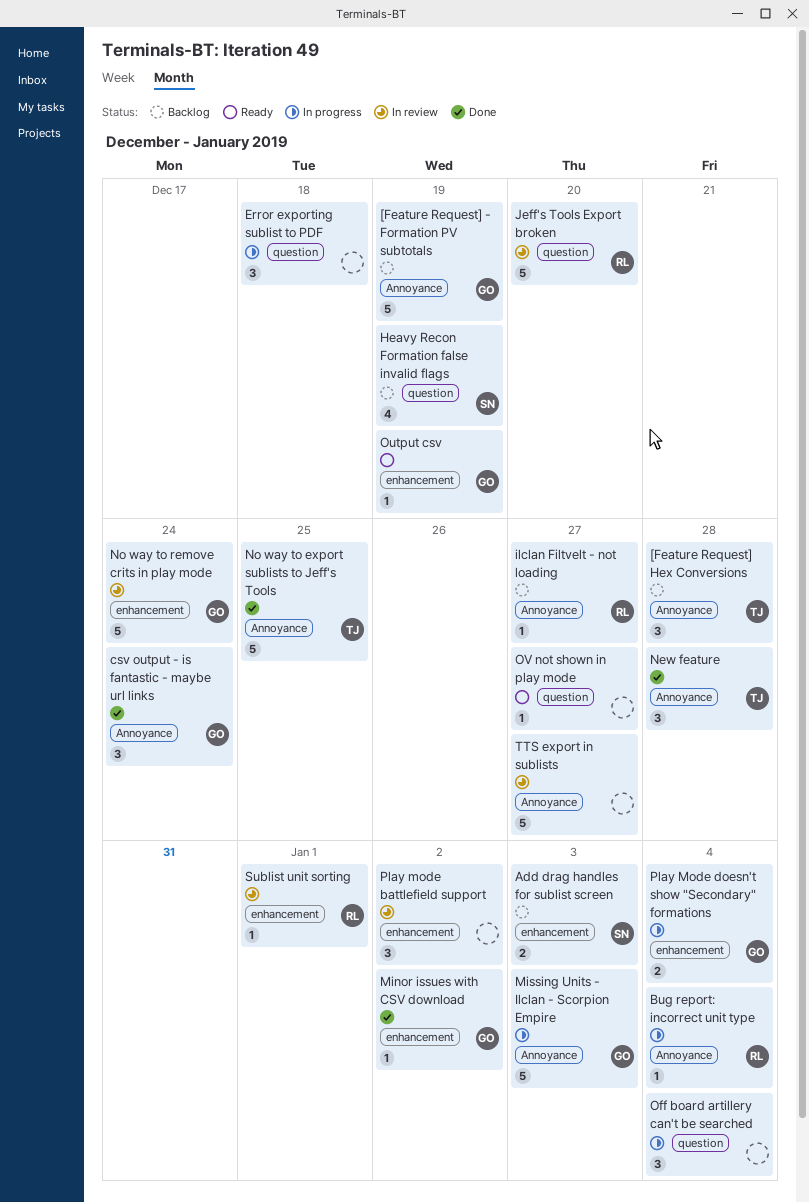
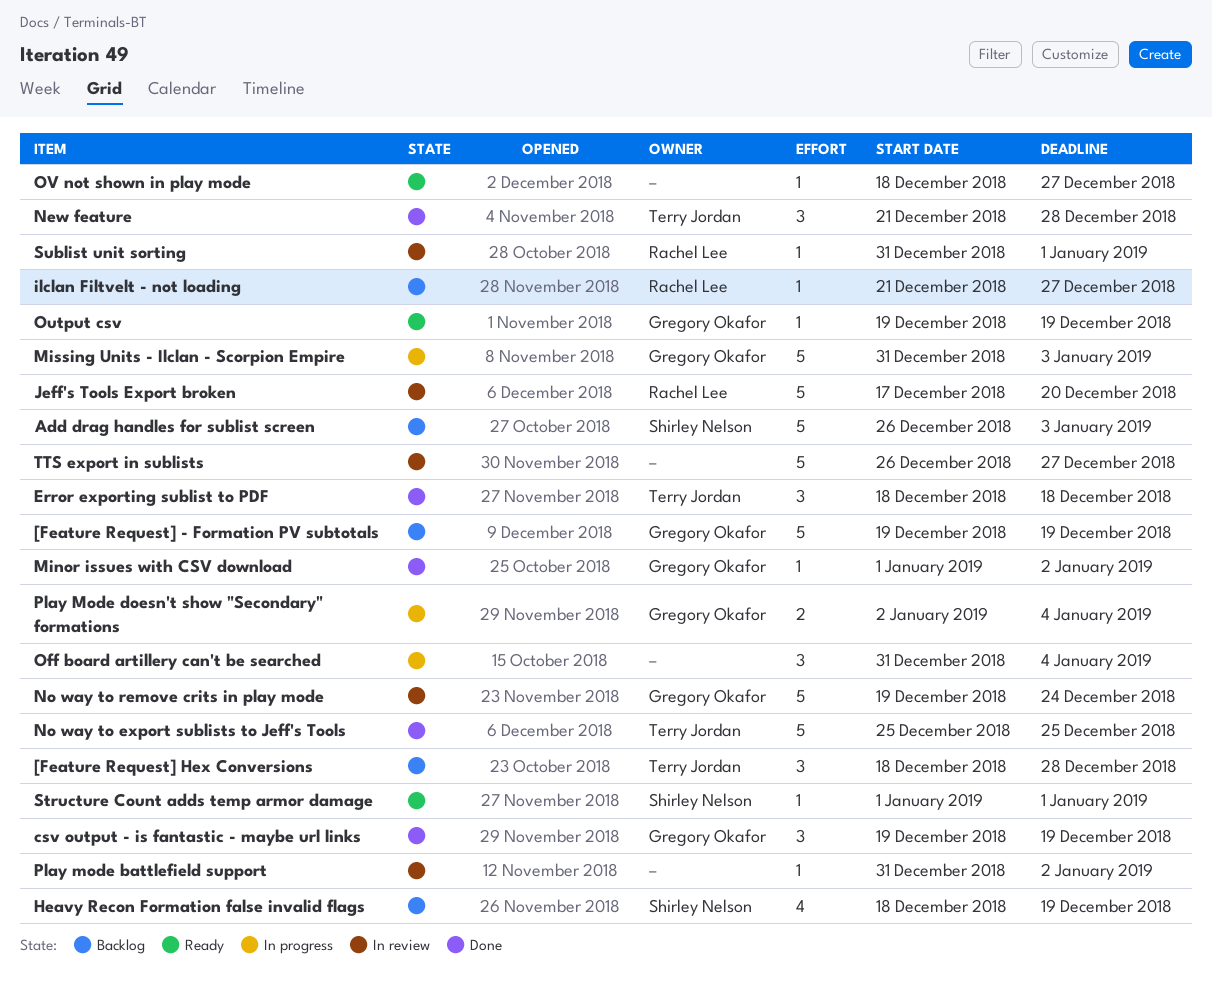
Add drag handles for sublist screen, estimate: 2 -> 5
Bug report: incorrect unit type: present -> none
csv output - is fantastic - maybe url links, due: Dec 24 -> Dec 19
Error exporting sublist to PDF, status: In progress -> Done
Error exporting sublist to PDF, owner: none -> Terry Jordan
Play mode battlefield support, estimate: 3 -> 1
Structure Count adds temp armor damage: none -> present

